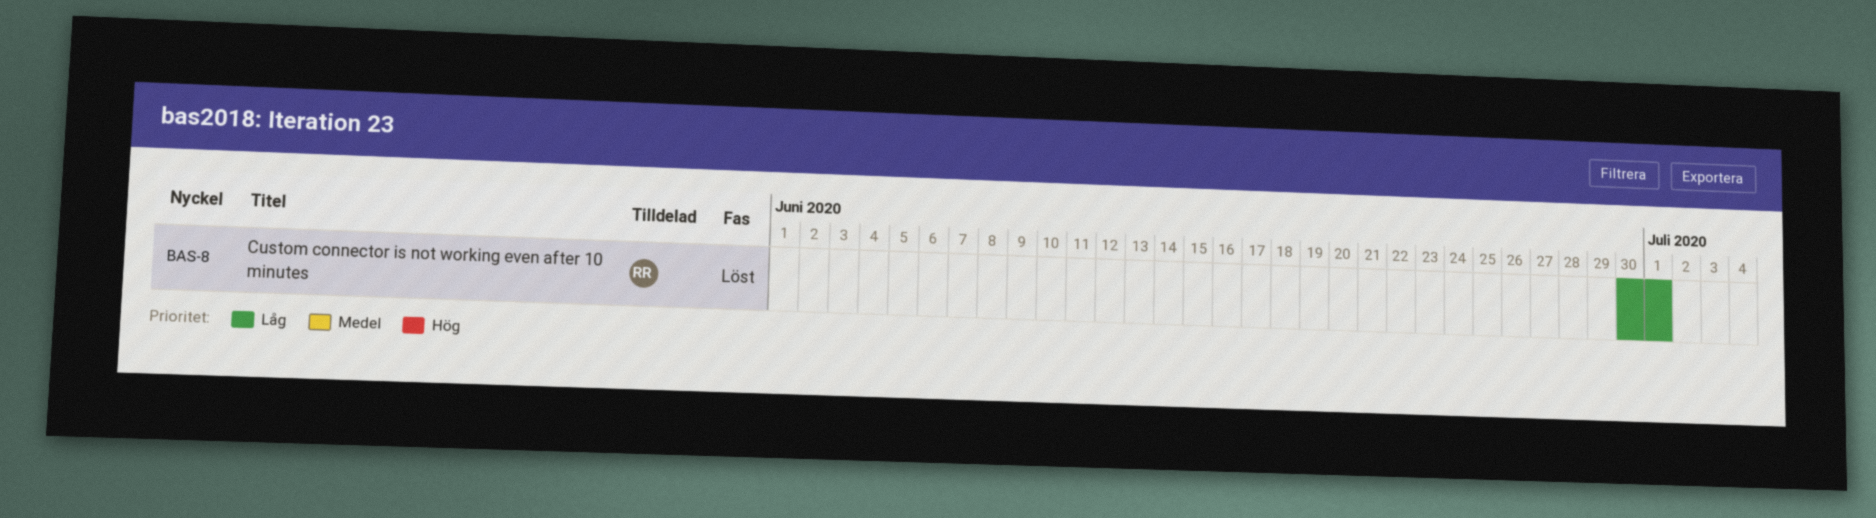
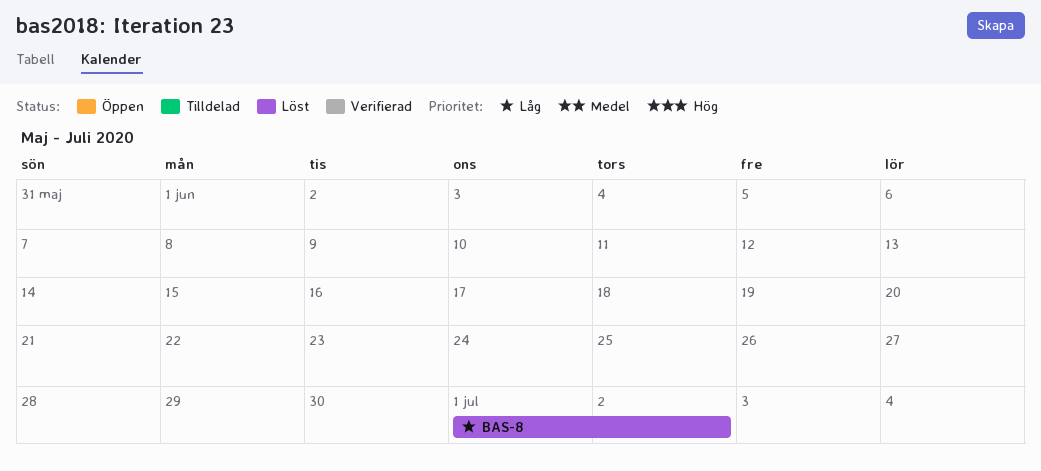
BAS-8, start: Jun 30 -> Jul 1
BAS-8, due: Jul 1 -> Jul 2

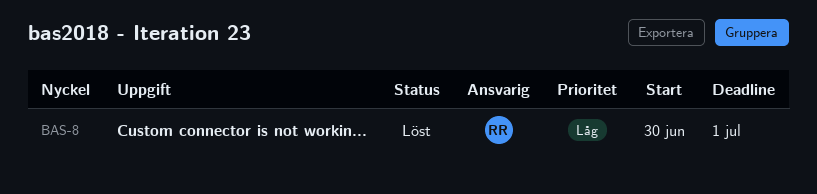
BAS-8, start: Jul 1 -> Jun 30
BAS-8, due: Jul 2 -> Jul 1

